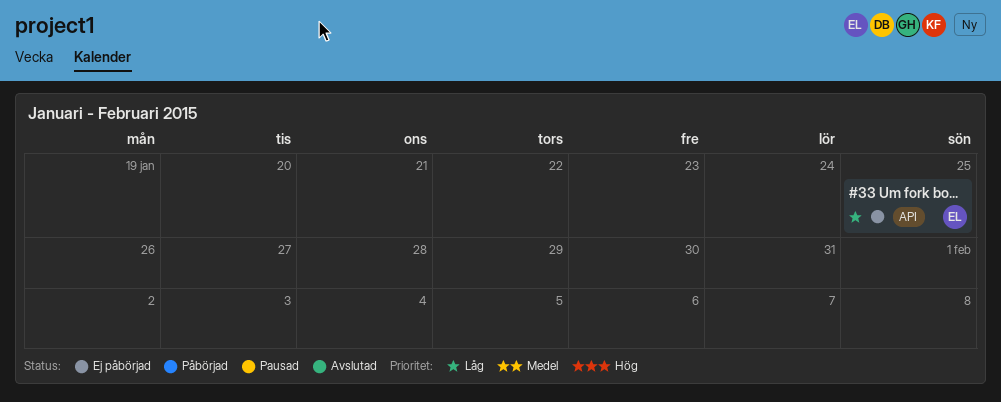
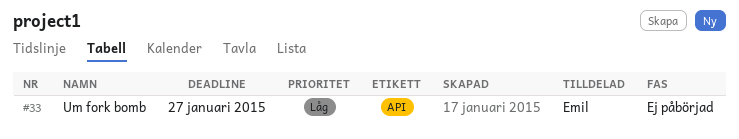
#33, due: Jan 25 -> Jan 27

